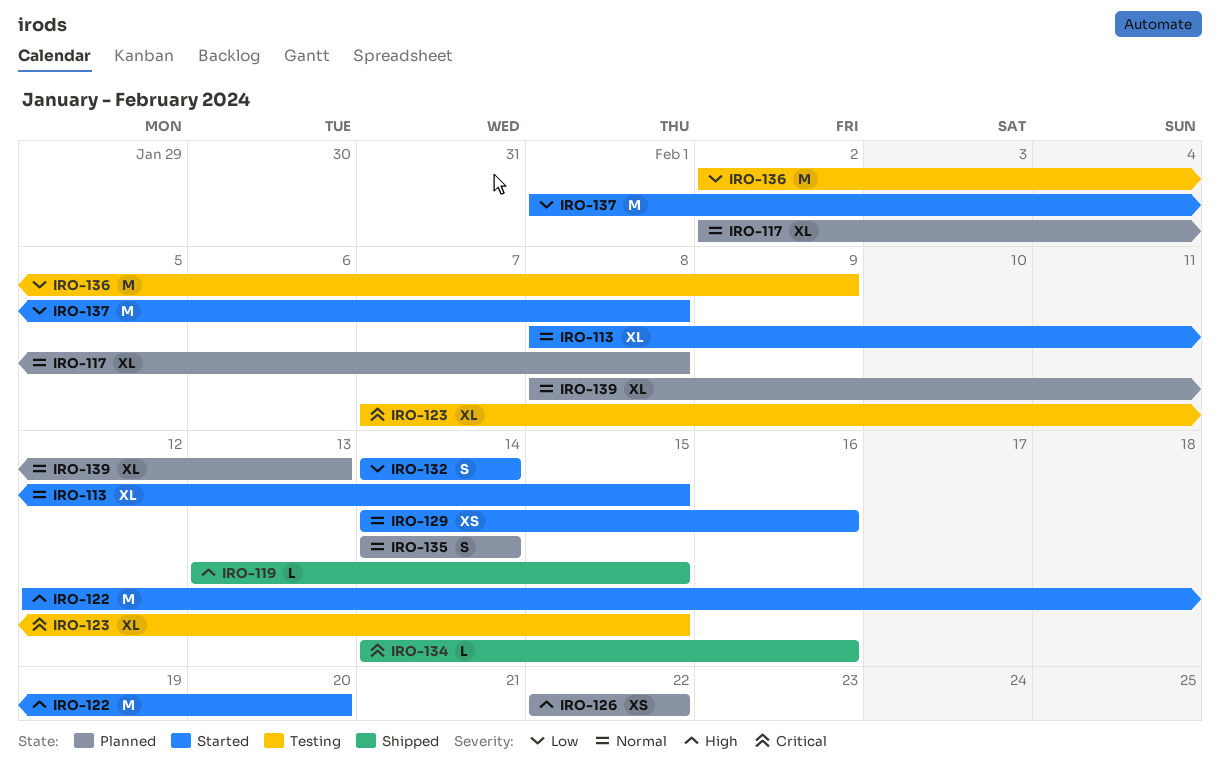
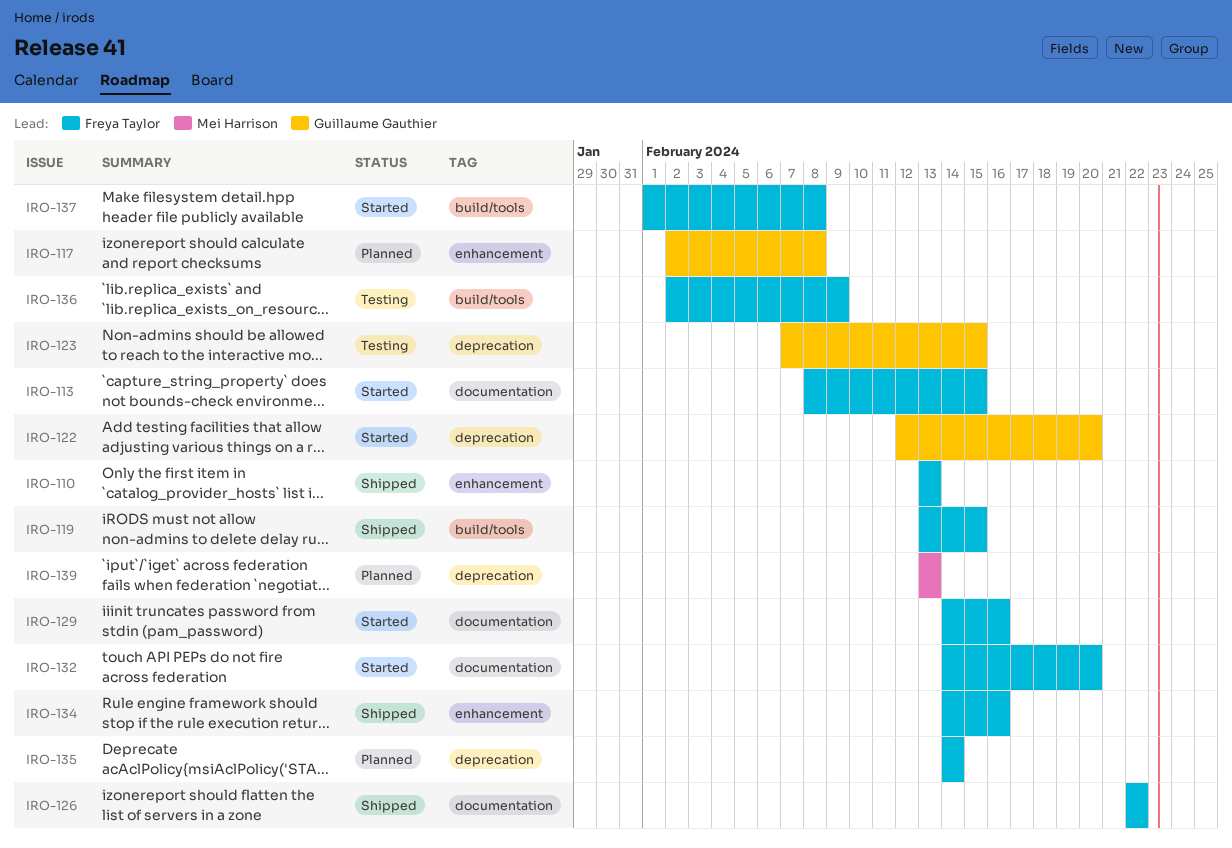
IRO-110: none -> present
IRO-126, status: Planned -> Shipped
IRO-132, due: Feb 14 -> Feb 20
IRO-139, start: Feb 8 -> Feb 13

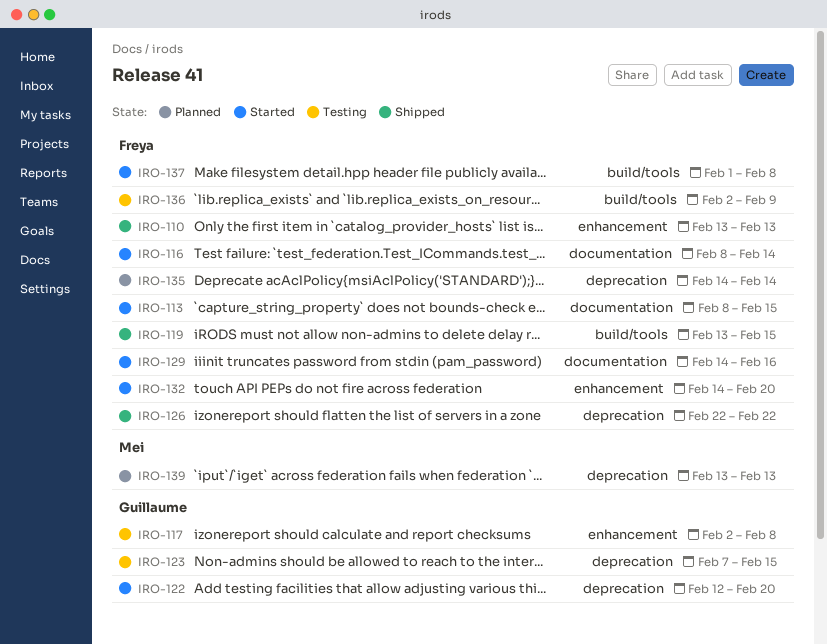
IRO-116: none -> present
IRO-117, status: Planned -> Testing
IRO-126, label: documentation -> deprecation
IRO-132, label: documentation -> enhancement
IRO-134: present -> none

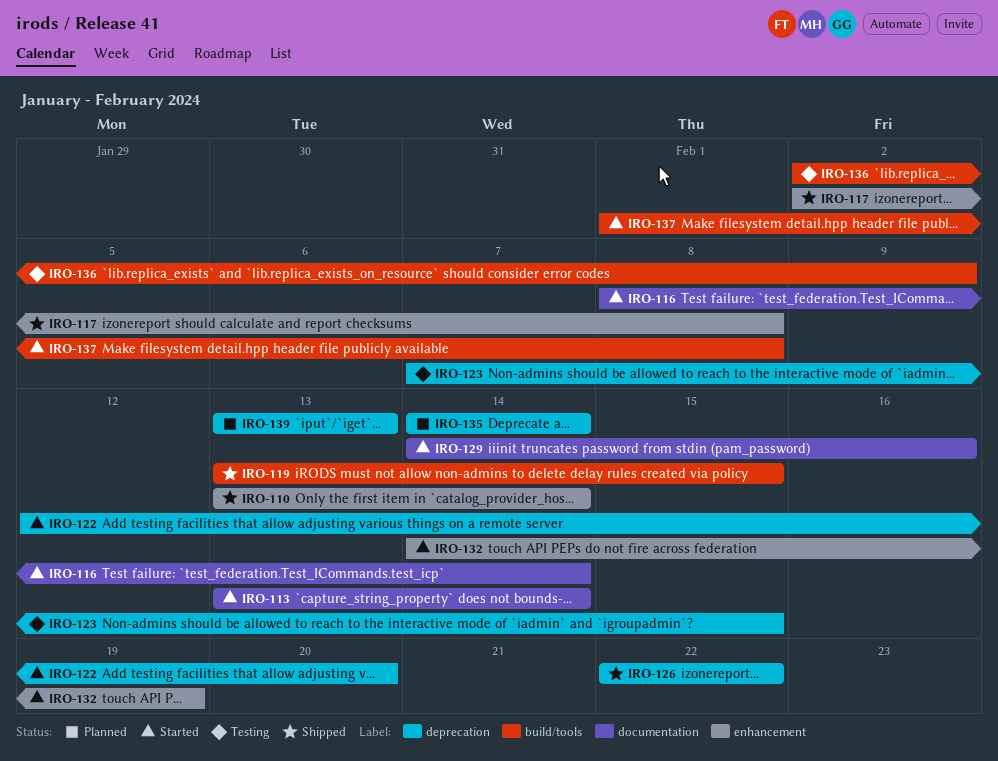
IRO-110, due: Feb 13 -> Feb 14
IRO-113, start: Feb 8 -> Feb 13
IRO-113, due: Feb 15 -> Feb 14
IRO-117, status: Testing -> Shipped
IRO-132, due: Feb 20 -> Feb 19

